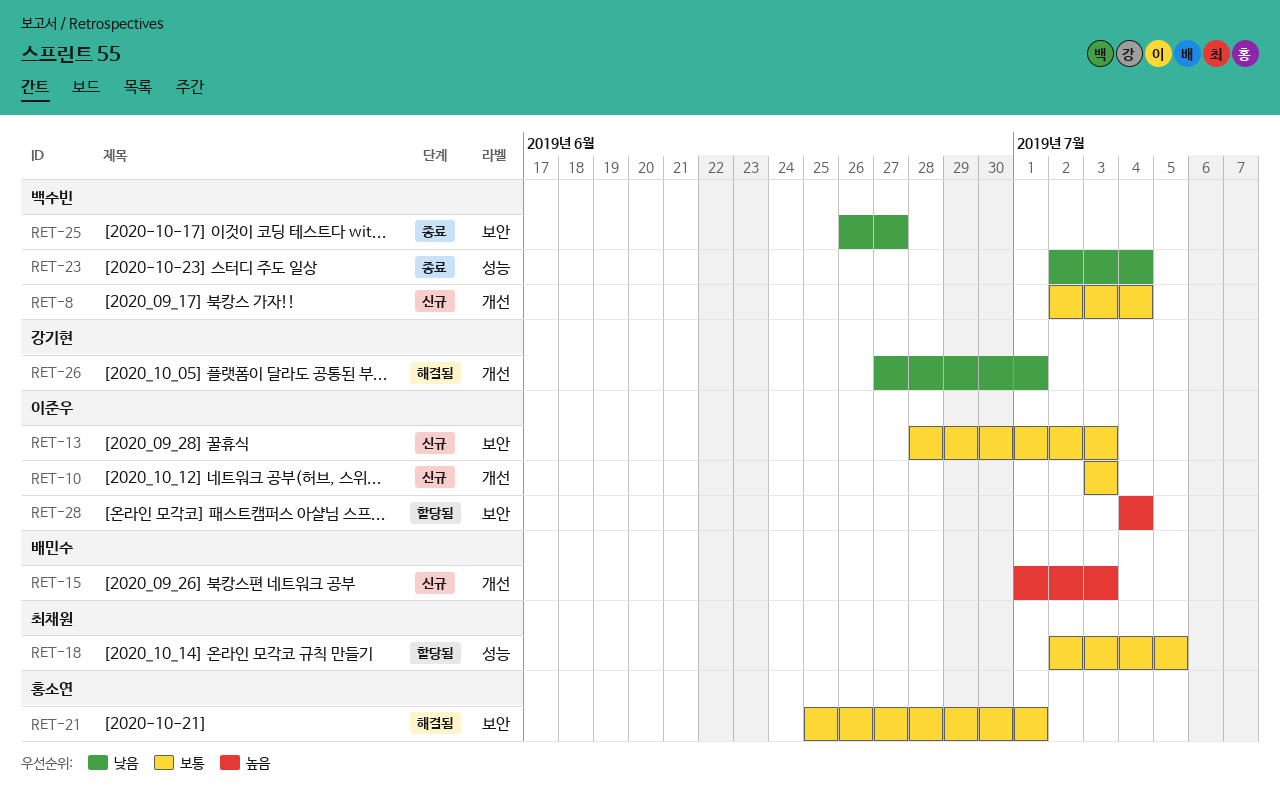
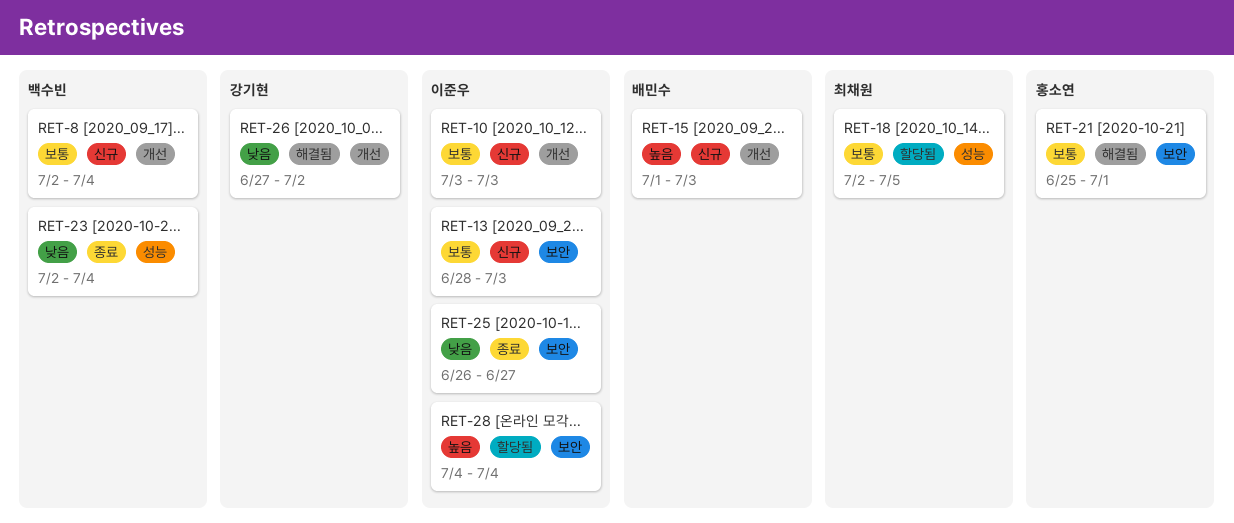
RET-25, owner: 백수빈 -> 이준우
RET-26, due: Jul 1 -> Jul 2

